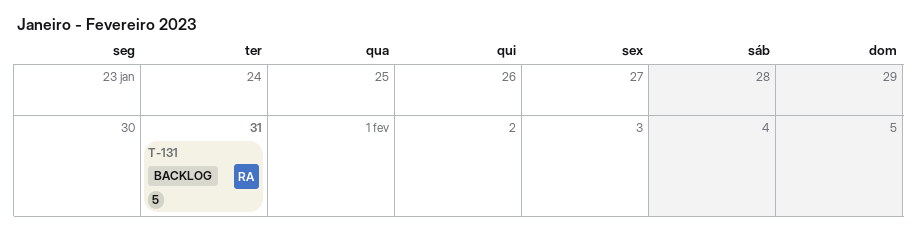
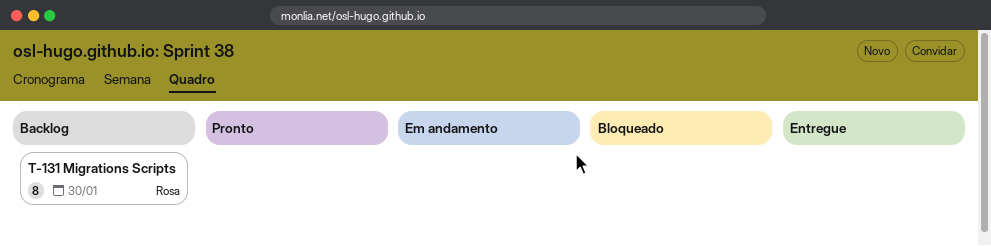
T-131, estimate: 5 -> 8
T-131, due: Jan 31 -> Jan 30

